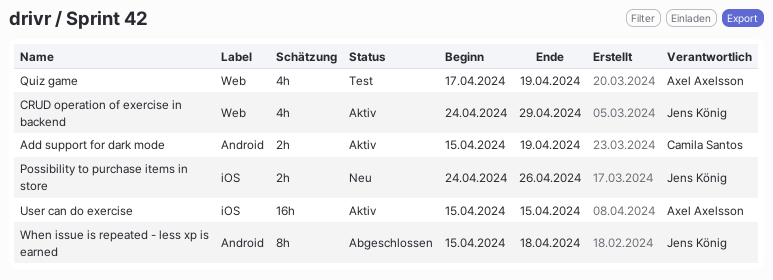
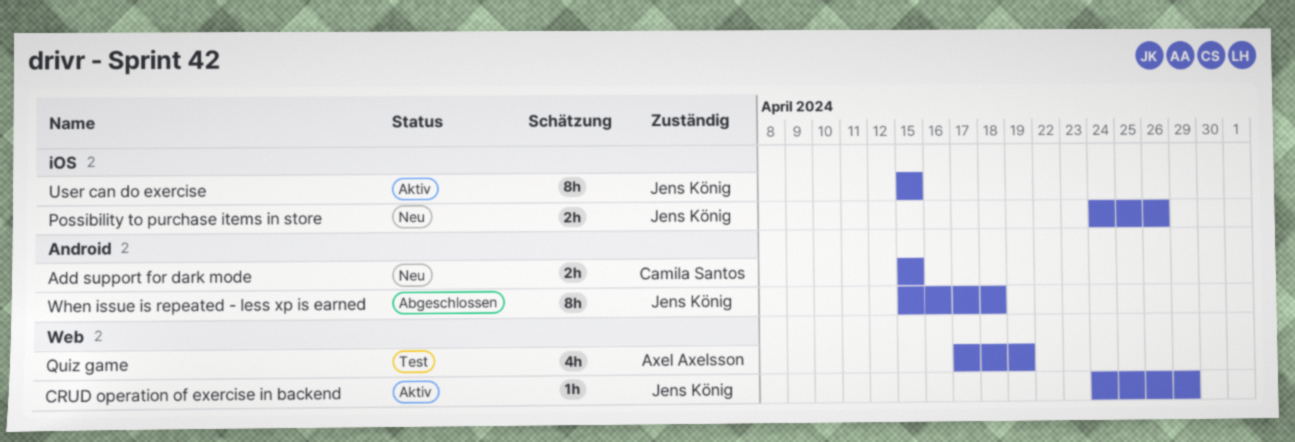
Add support for dark mode, status: Aktiv -> Neu
Add support for dark mode, due: Apr 19 -> Apr 15
CRUD operation of exercise in backend, estimate: 4h -> 1h
User can do exercise, owner: Axel Axelsson -> Jens König
User can do exercise, estimate: 16h -> 8h

